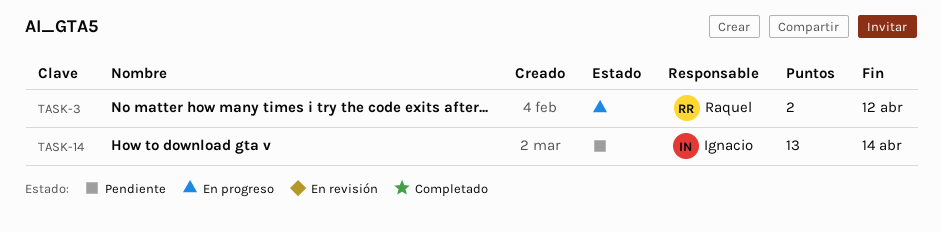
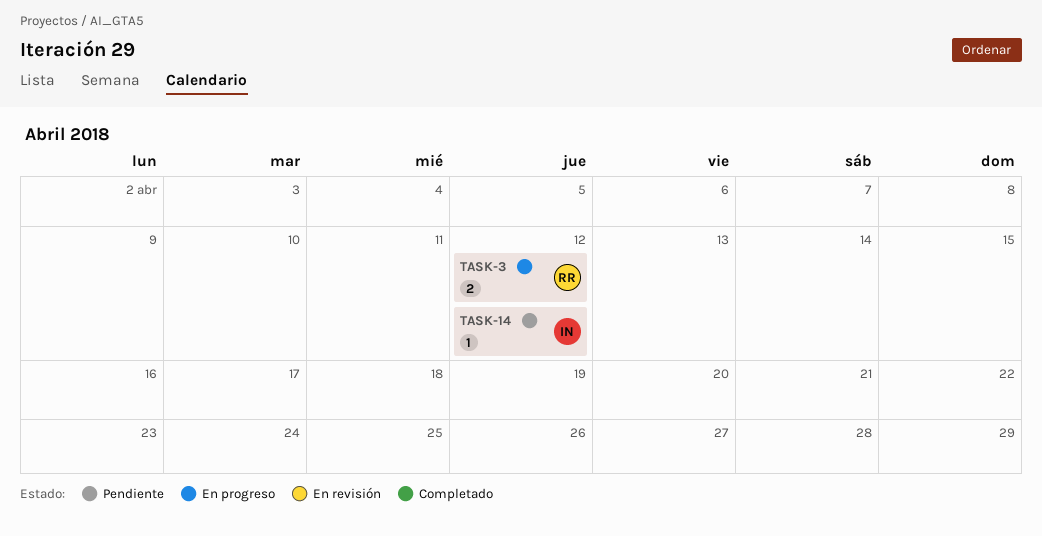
TASK-14, estimate: 13 -> 1
TASK-14, due: Apr 14 -> Apr 12

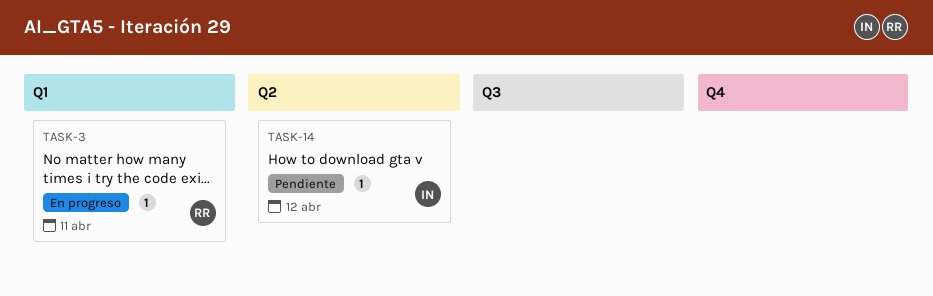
TASK-3, estimate: 2 -> 1
TASK-3, due: Apr 12 -> Apr 11

